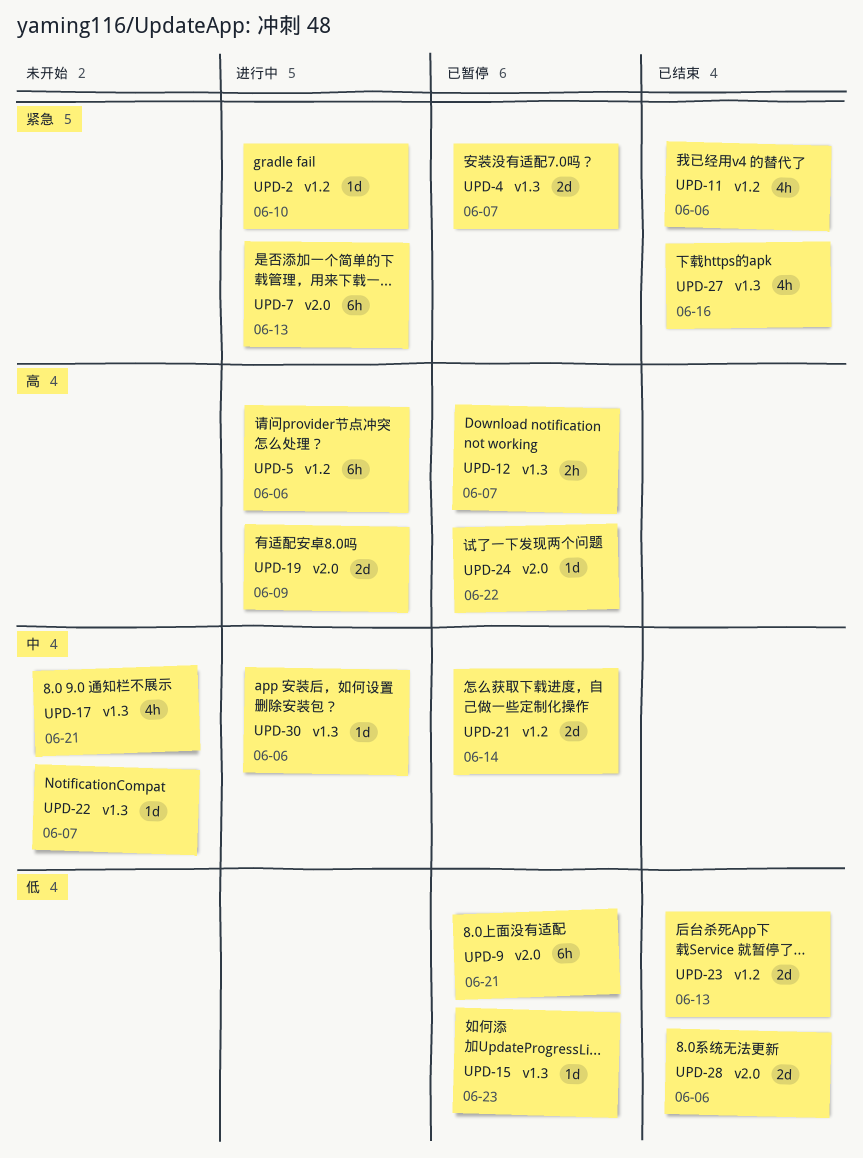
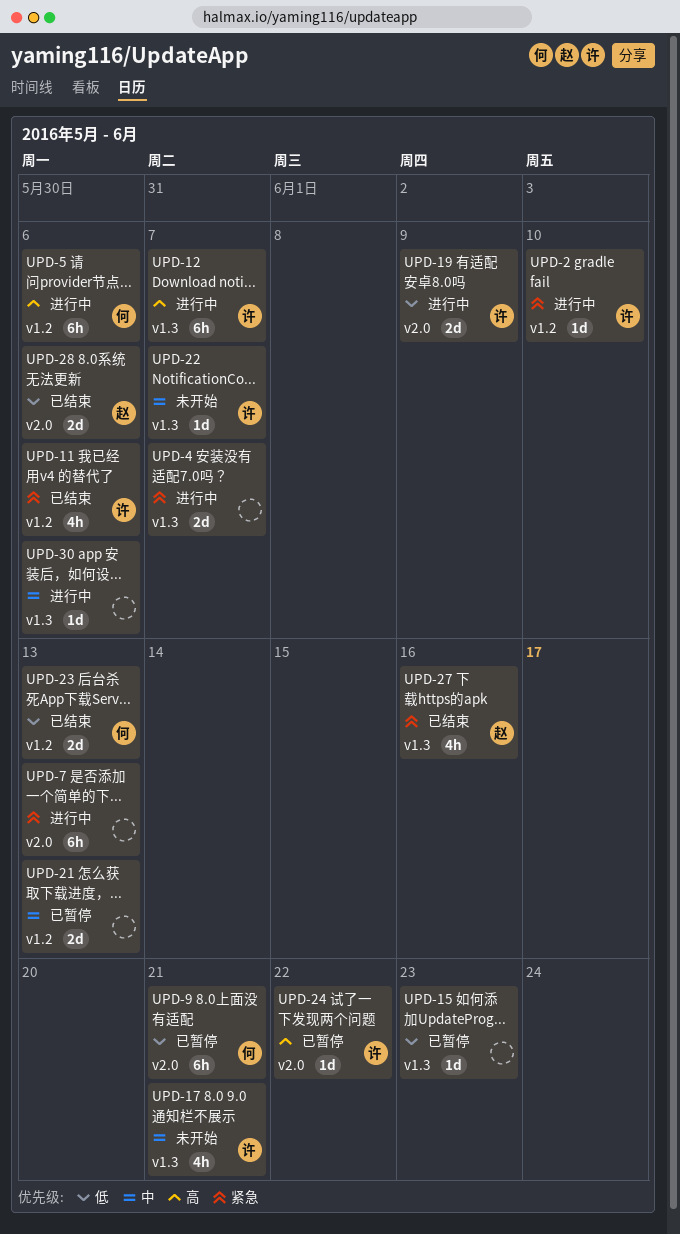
UPD-4, status: 已暂停 -> 进行中
UPD-12, status: 已暂停 -> 进行中
UPD-12, estimate: 2h -> 6h
UPD-19, priority: 高 -> 低
UPD-21, due: Jun 14 -> Jun 13

